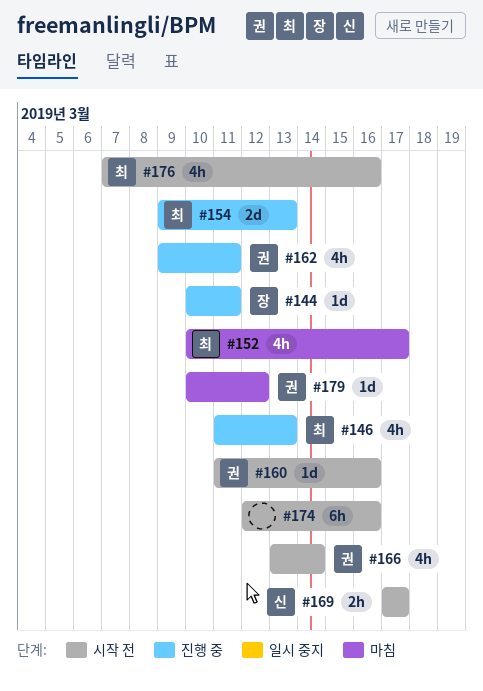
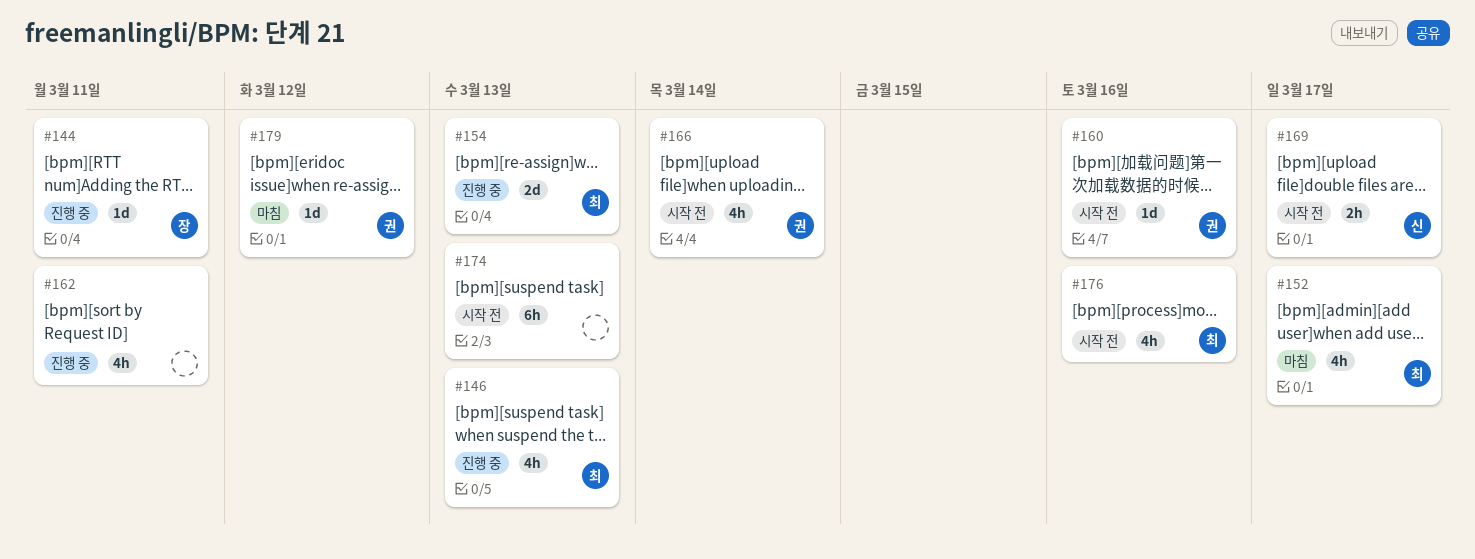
#162, owner: 권 -> none
#174, due: Mar 16 -> Mar 13

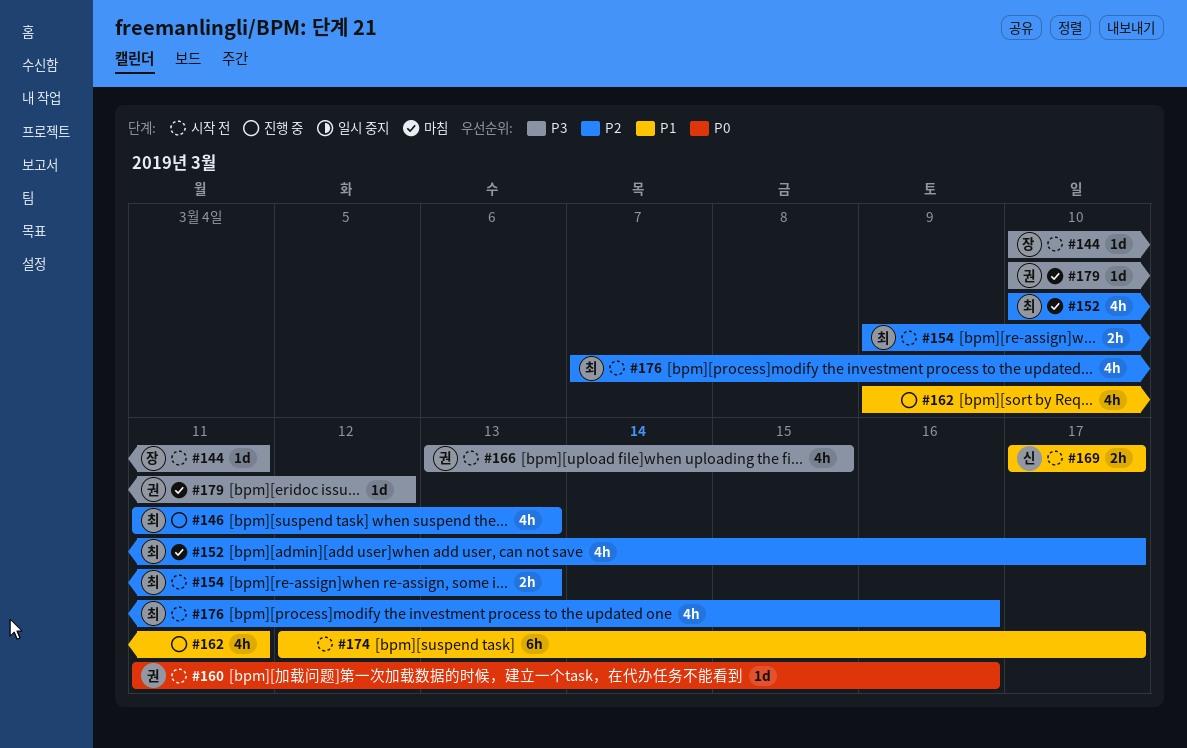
#144, status: 진행 중 -> 시작 전
#154, status: 진행 중 -> 시작 전
#154, estimate: 2d -> 2h
#166, due: Mar 14 -> Mar 15
#174, due: Mar 13 -> Mar 17

